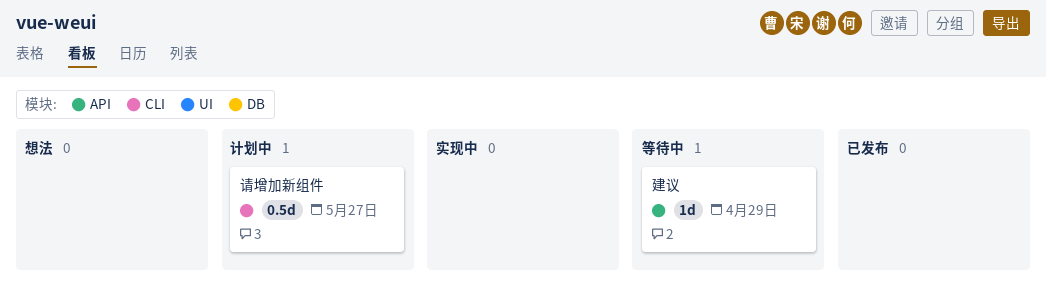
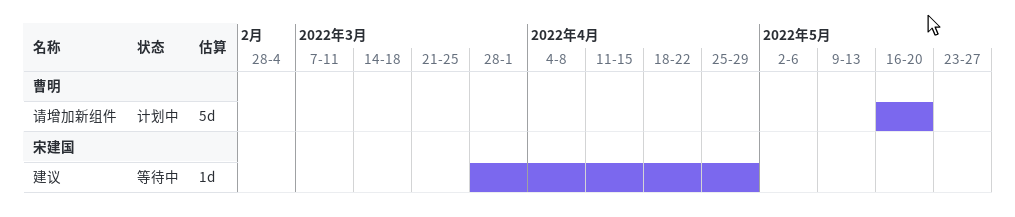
请增加新组件, estimate: 0.5d -> 5d
请增加新组件, due: May 27 -> May 20

